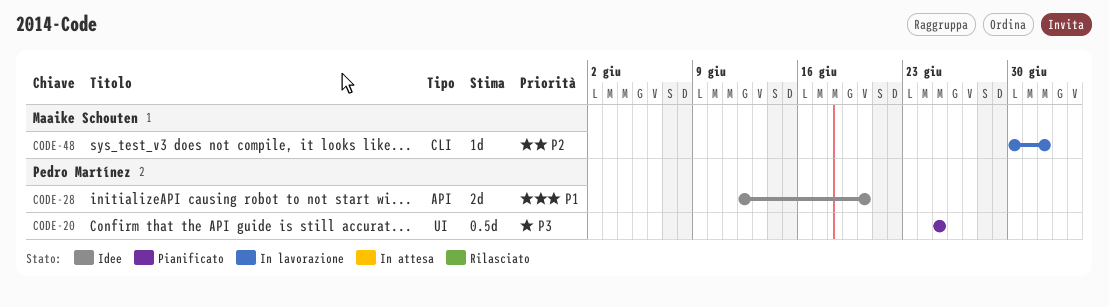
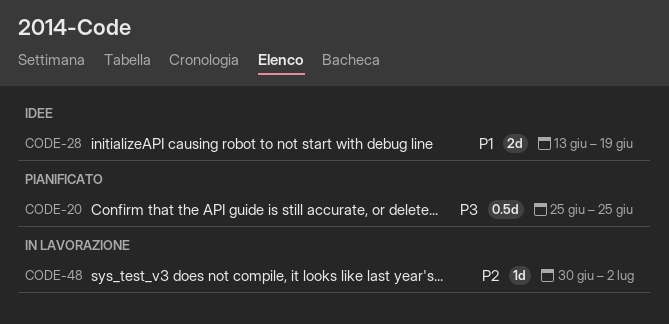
CODE-28, start: Jun 12 -> Jun 13
CODE-28, due: Jun 20 -> Jun 19

